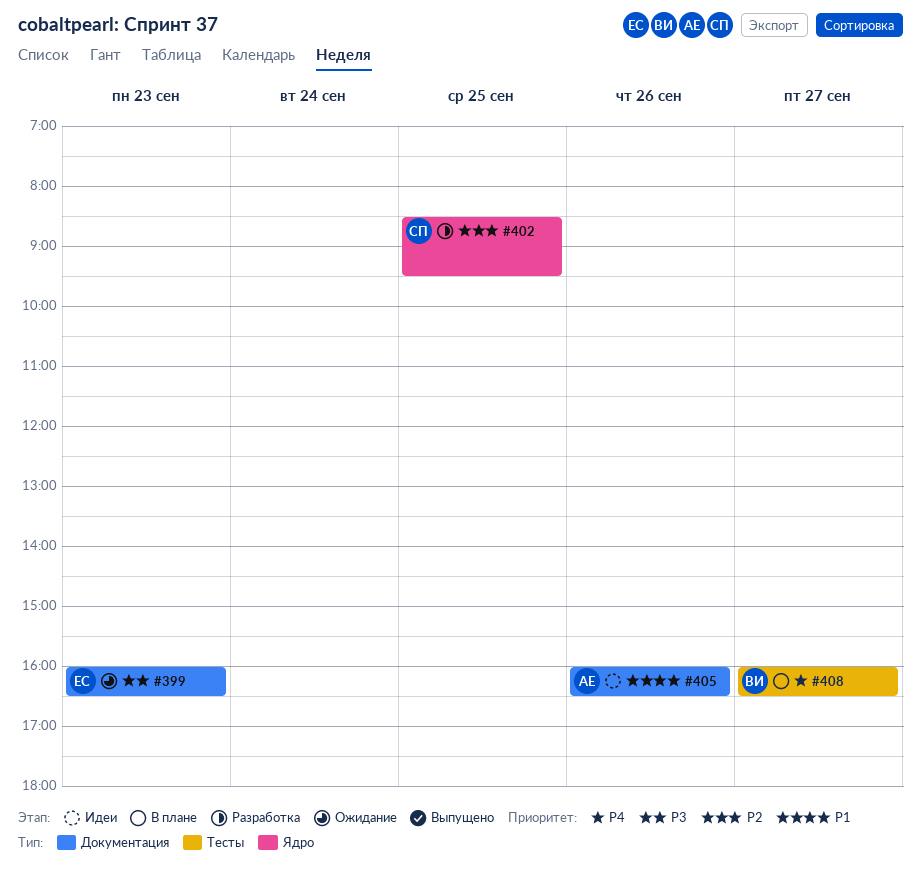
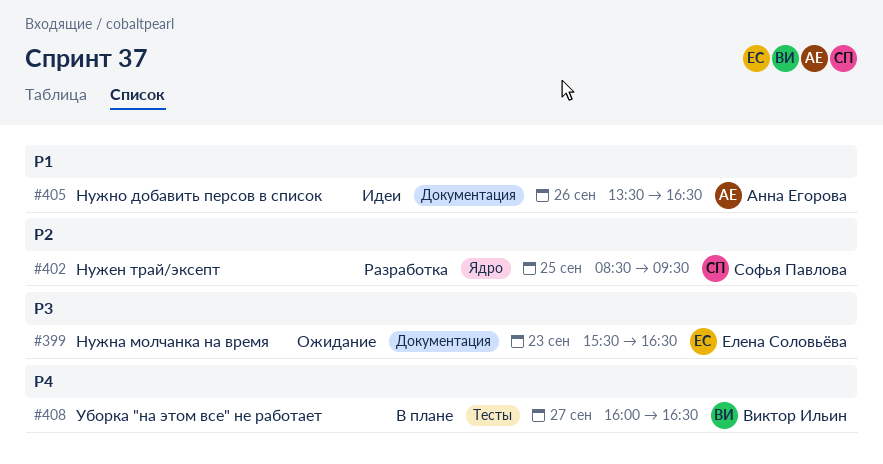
#399, begins: 16:00 -> 15:30
#405, begins: 16:00 -> 13:30

